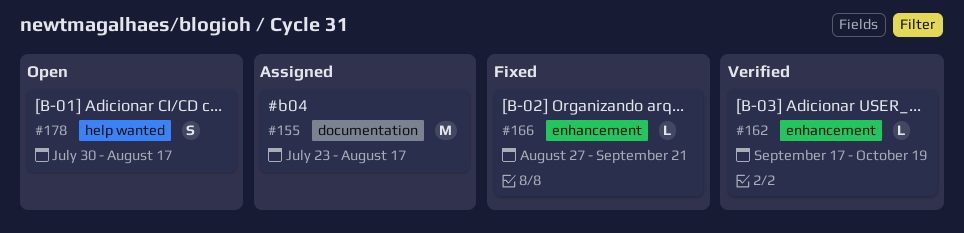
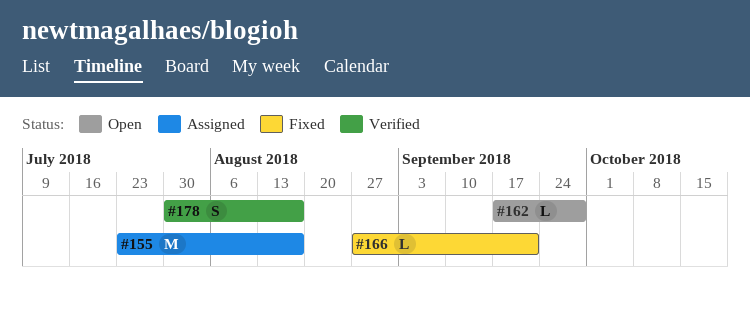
#162, status: Verified -> Open
#162, due: Oct 19 -> Sep 28
#178, status: Open -> Verified

